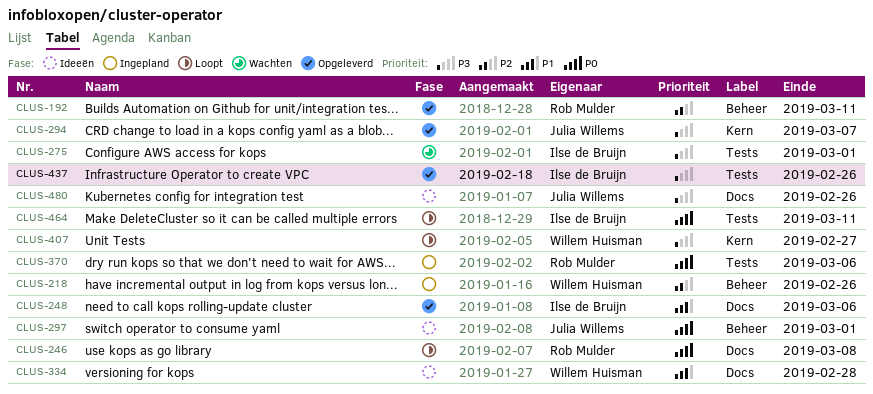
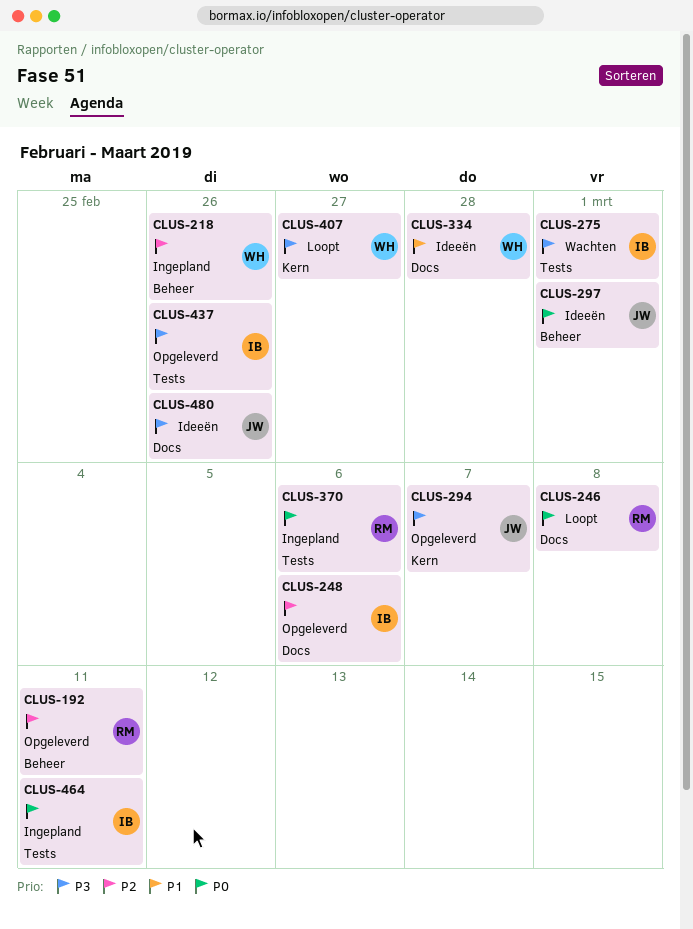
CLUS-248, priority: P1 -> P2
CLUS-464, status: Loopt -> Ingepland

